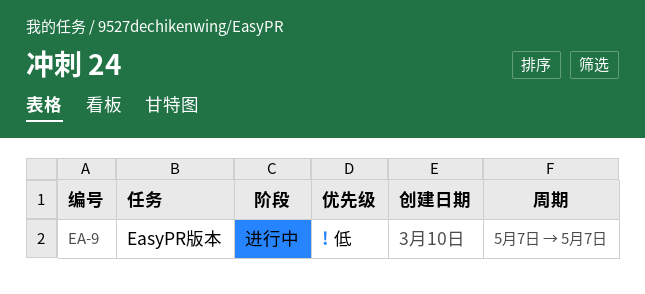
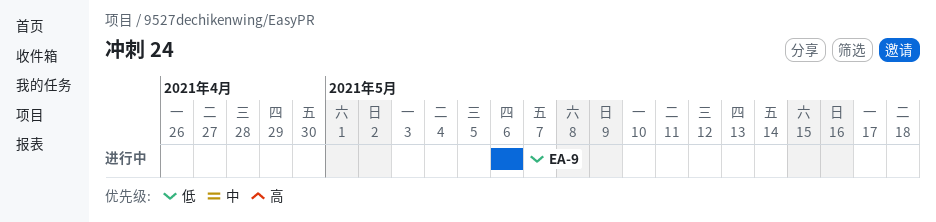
EA-9, start: May 7 -> May 6
EA-9, due: May 7 -> May 6

